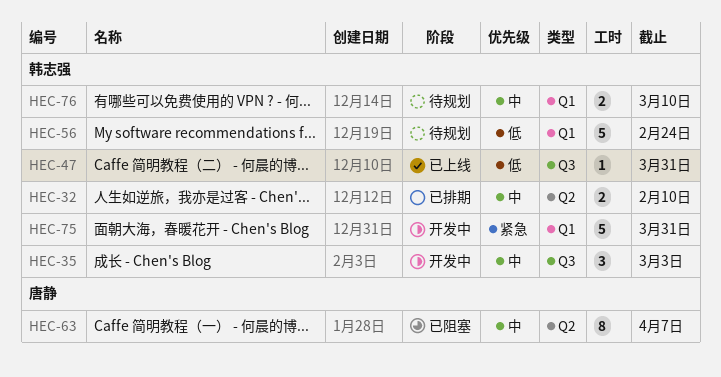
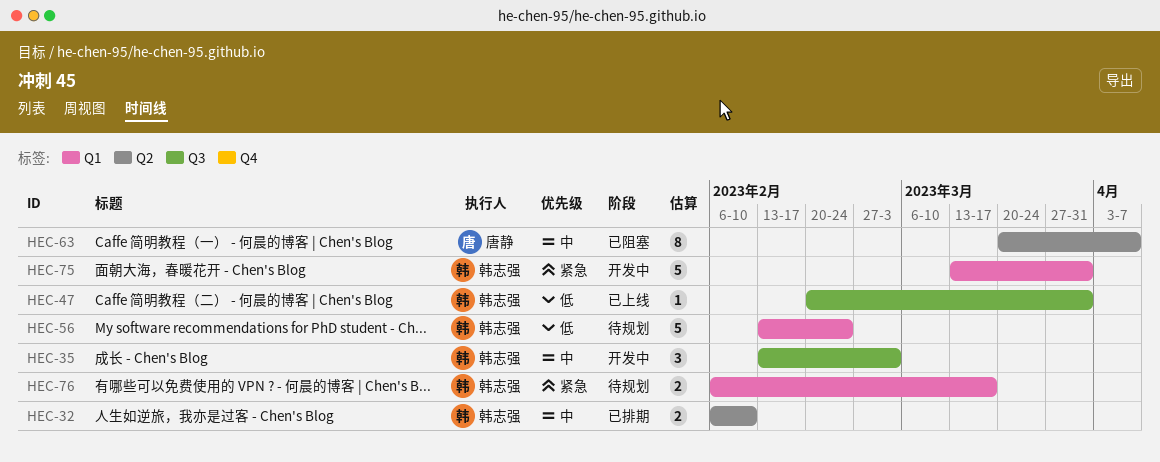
HEC-76, priority: 中 -> 紧急
HEC-76, due: Mar 10 -> Mar 17

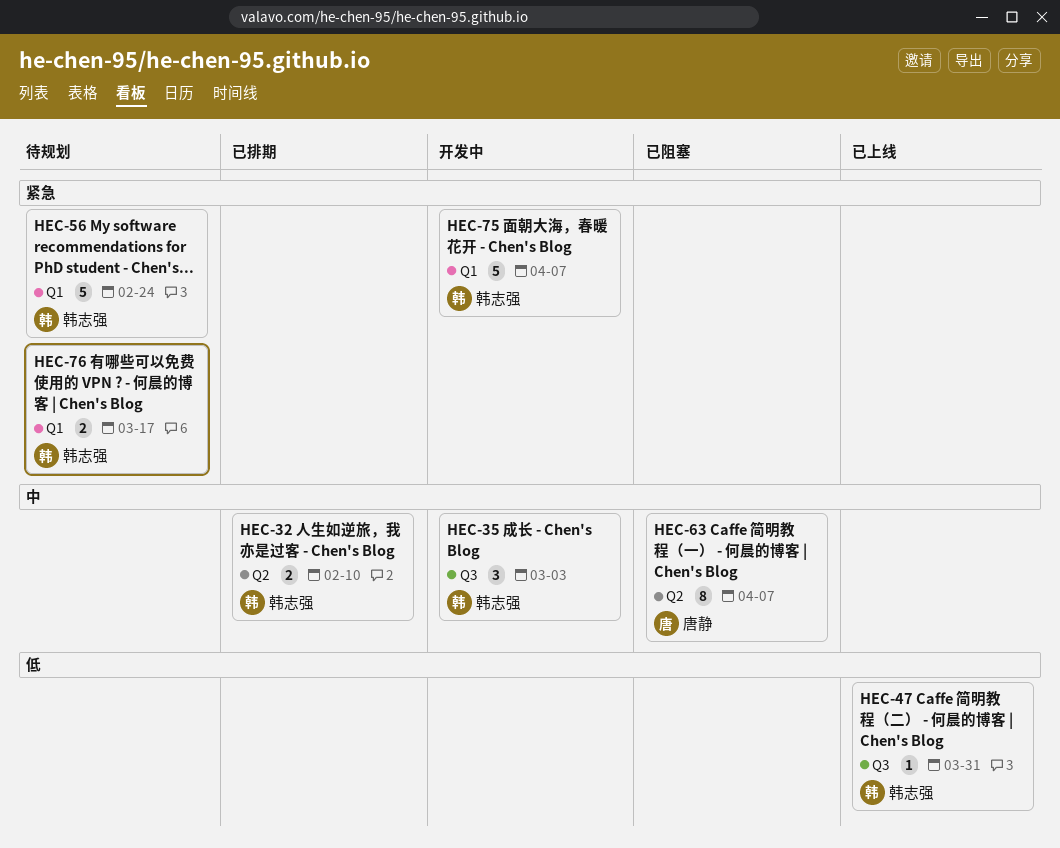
HEC-56, priority: 低 -> 紧急
HEC-75, due: Mar 31 -> Apr 7

